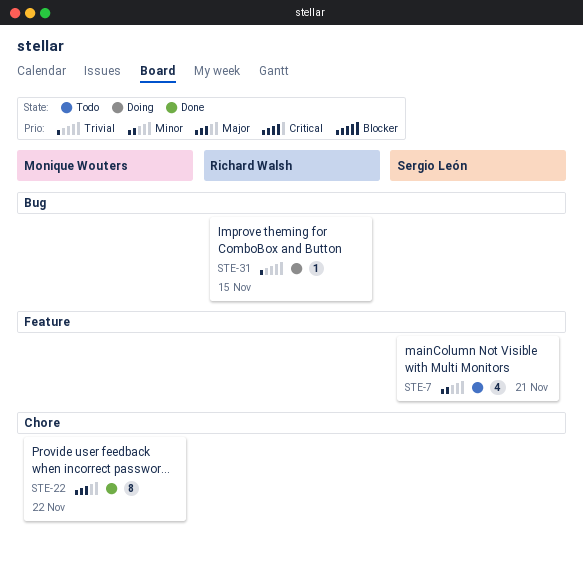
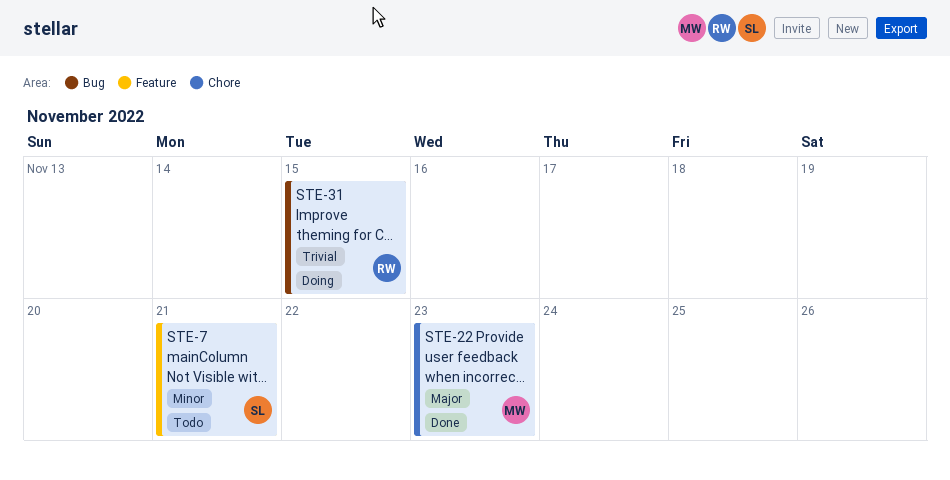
STE-22, due: Nov 22 -> Nov 23

